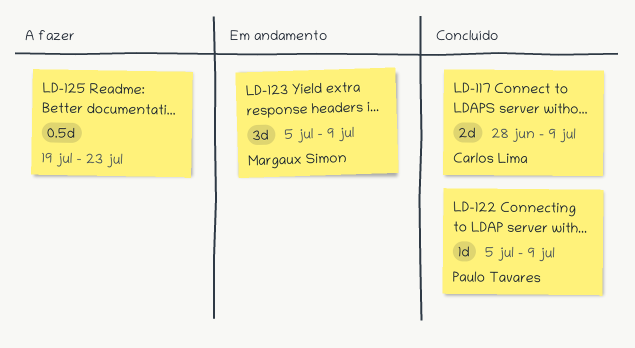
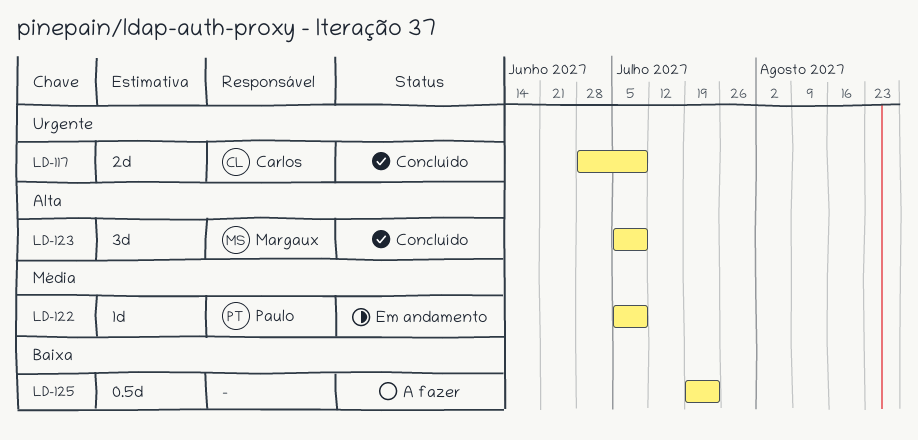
LD-122, status: Concluído -> Em andamento
LD-123, status: Em andamento -> Concluído

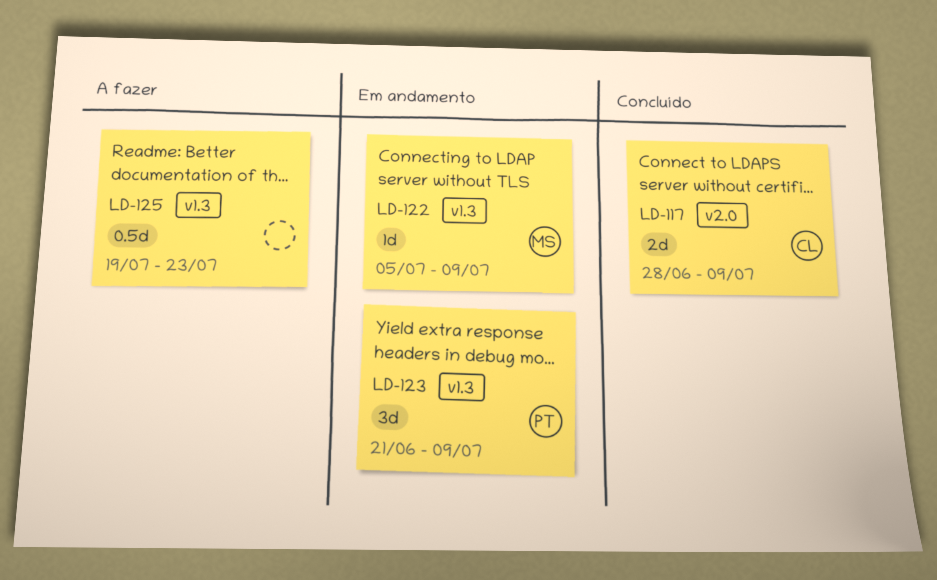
LD-122, owner: Paulo -> Margaux
LD-123, status: Concluído -> Em andamento
LD-123, owner: Margaux -> Paulo
LD-123, start: Jul 5 -> Jun 21

